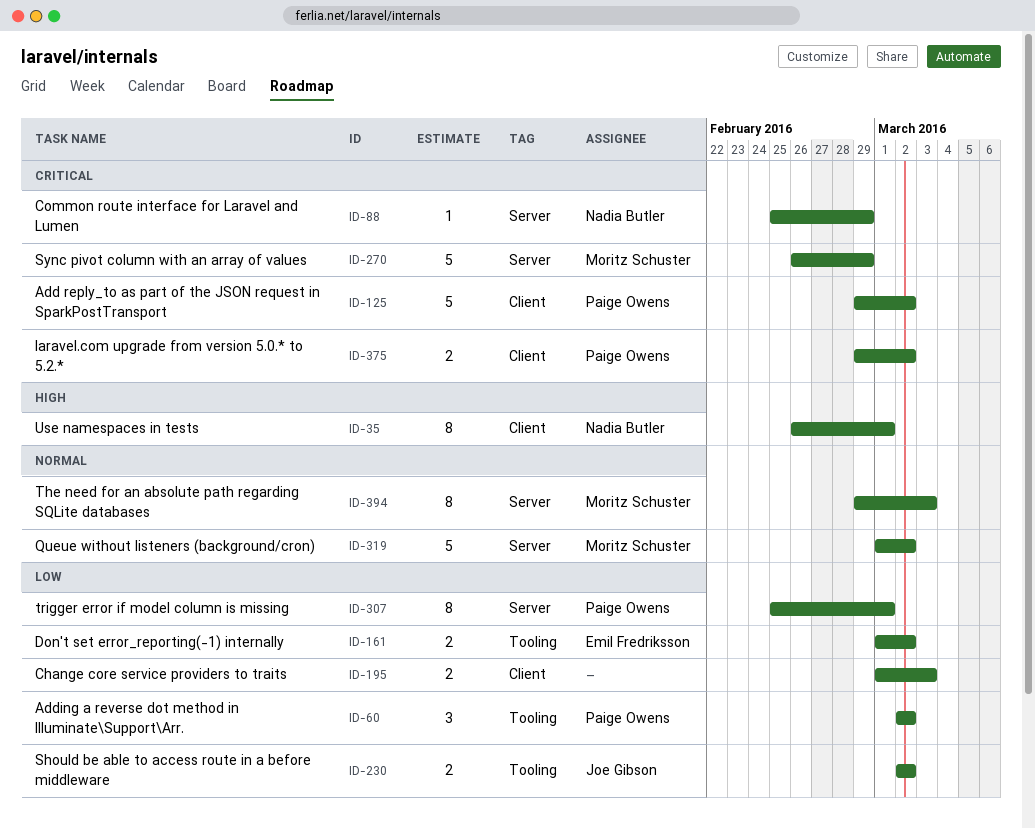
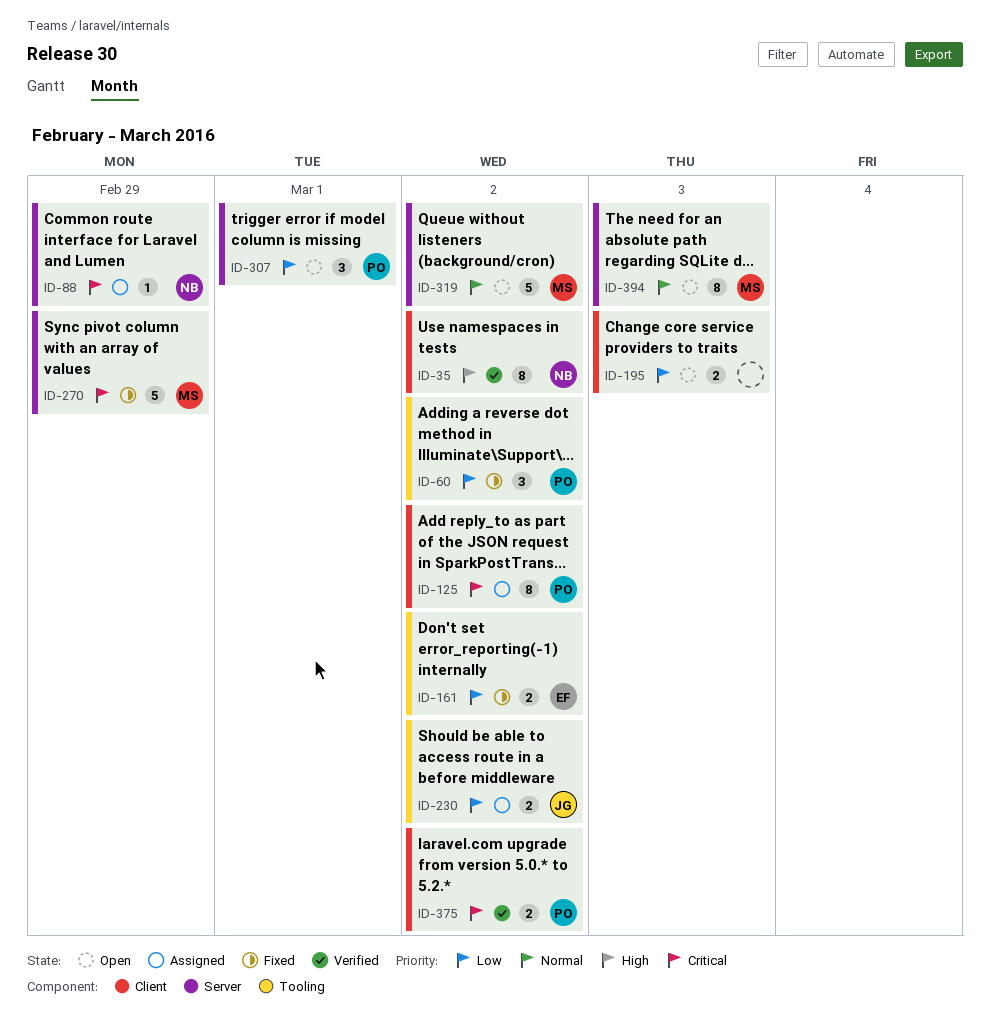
ID-35, due: Mar 1 -> Mar 2
ID-125, estimate: 5 -> 8
ID-307, estimate: 8 -> 3

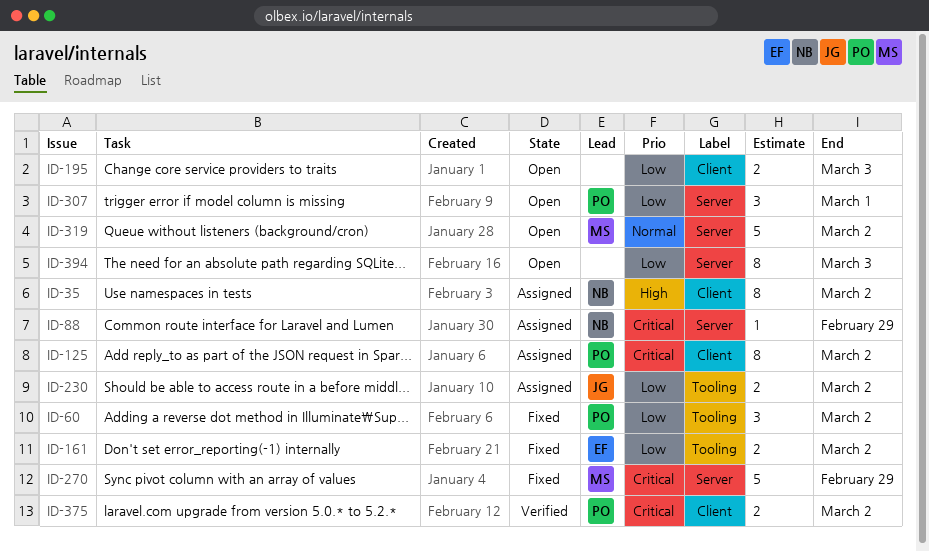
ID-35, status: Verified -> Assigned
ID-394, owner: MS -> none
ID-394, priority: Normal -> Low

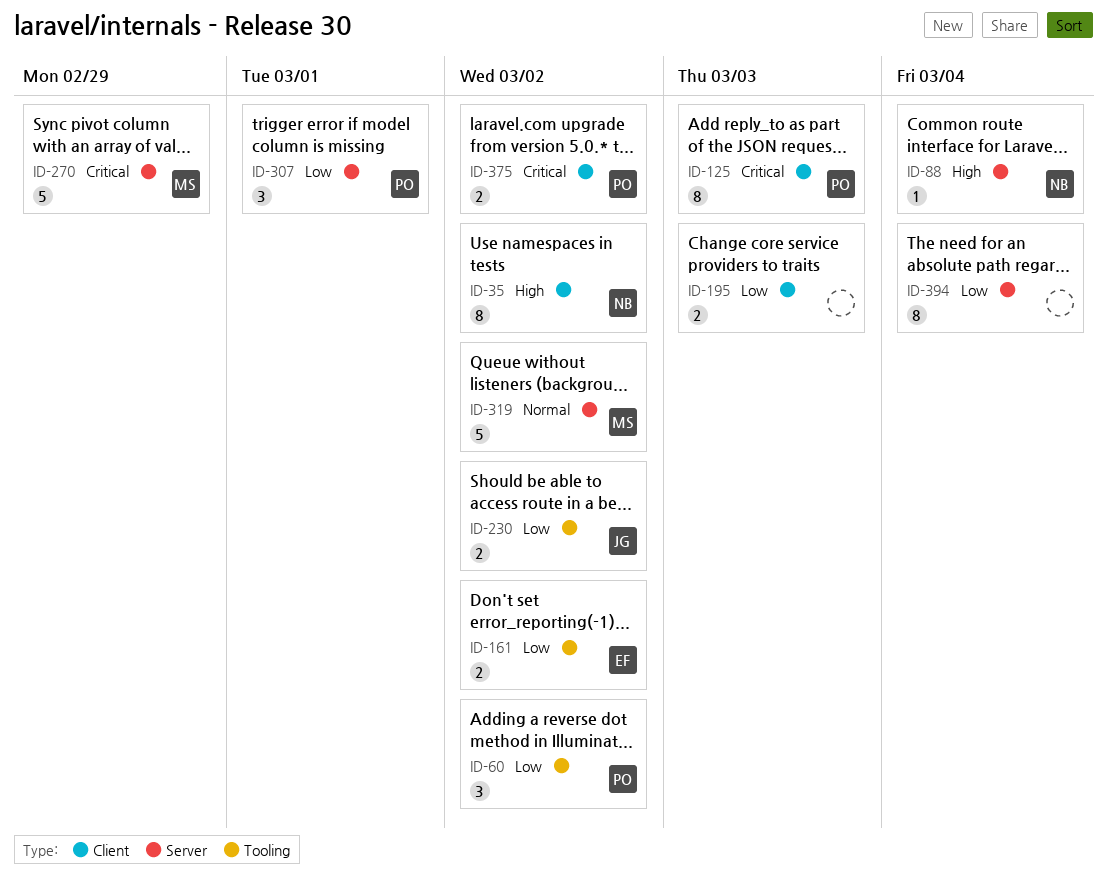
ID-88, priority: Critical -> High
ID-88, due: Feb 29 -> Mar 4
ID-125, due: Mar 2 -> Mar 3
ID-394, due: Mar 3 -> Mar 4

